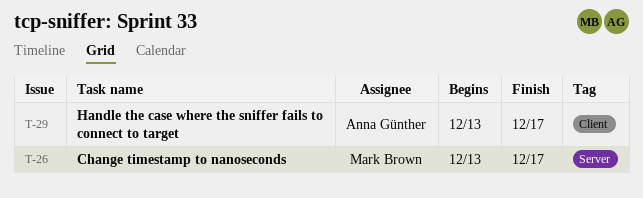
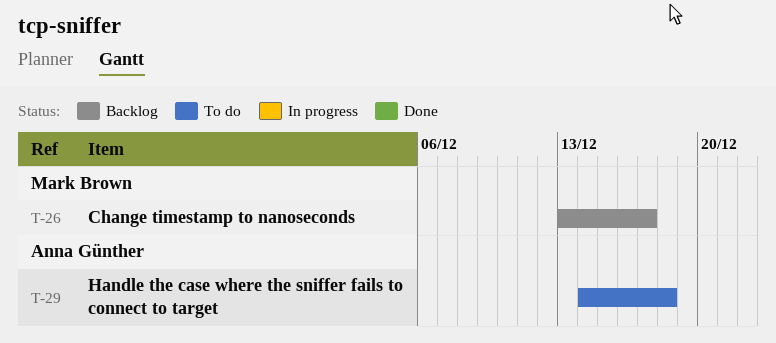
T-29, start: Dec 13 -> Dec 14
T-29, due: Dec 17 -> Dec 18

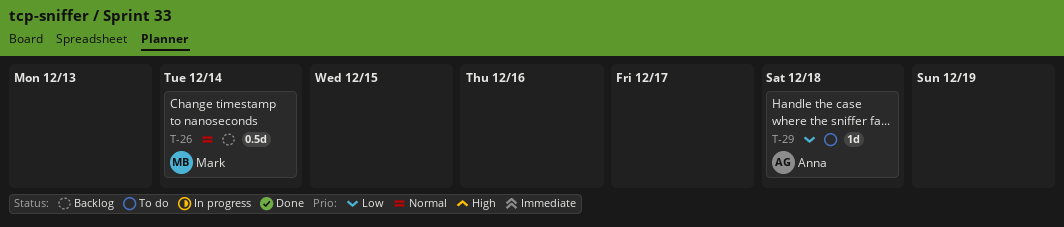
T-26, due: Dec 17 -> Dec 14

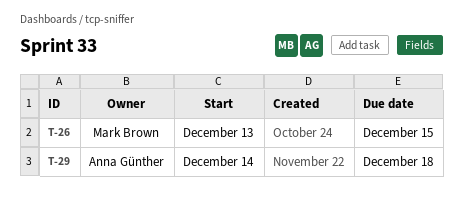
T-26, due: Dec 14 -> Dec 15

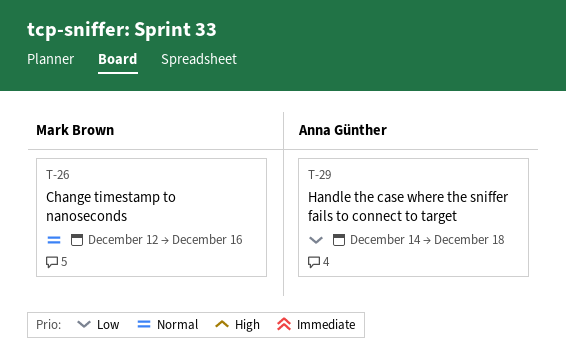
T-26, start: Dec 13 -> Dec 12
T-26, due: Dec 15 -> Dec 16

